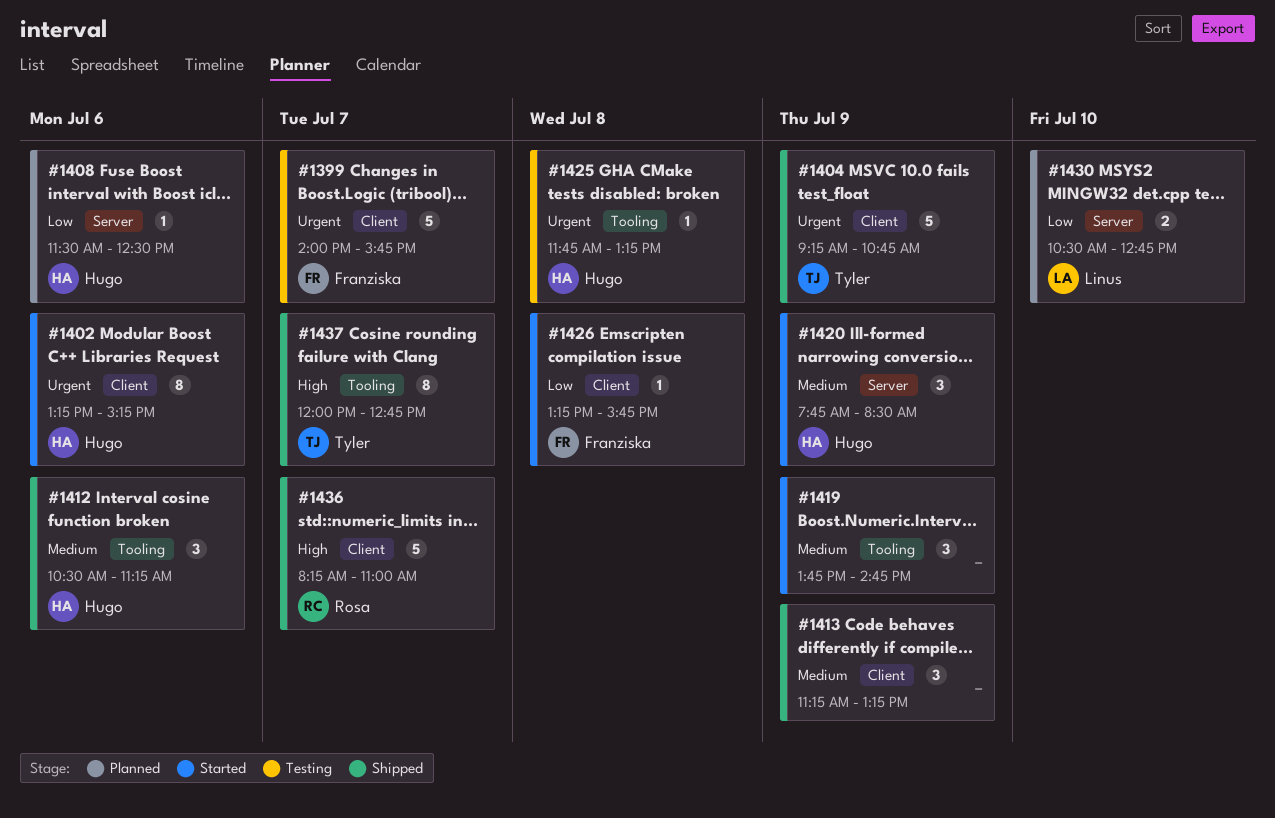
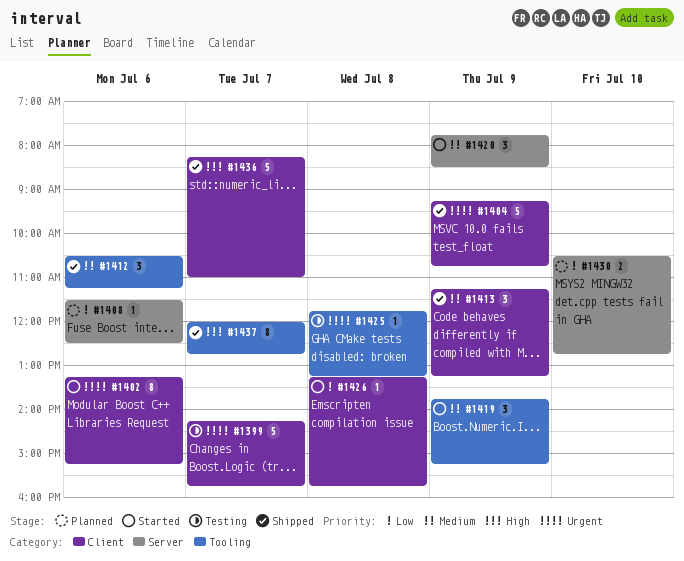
#1399, begins: 14:00 -> 14:15
#1419, ends: 14:45 -> 15:15

